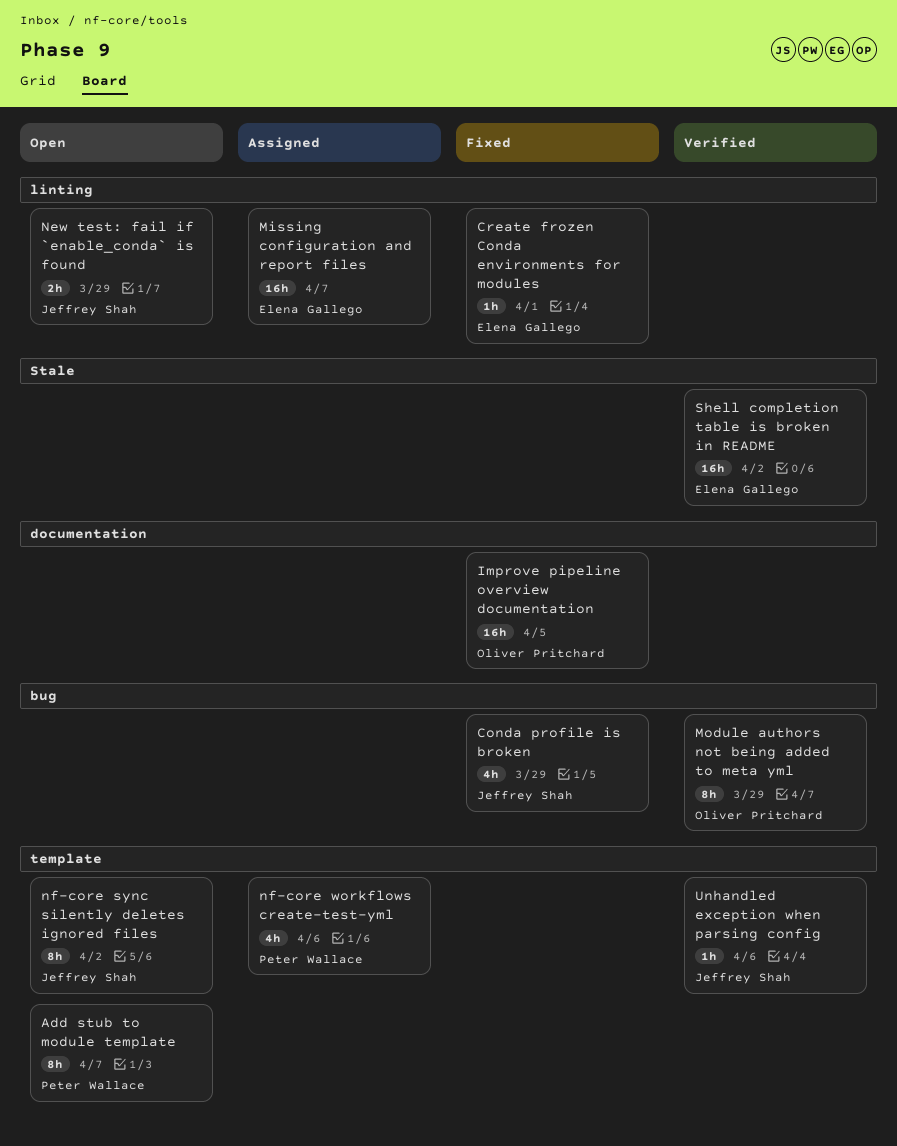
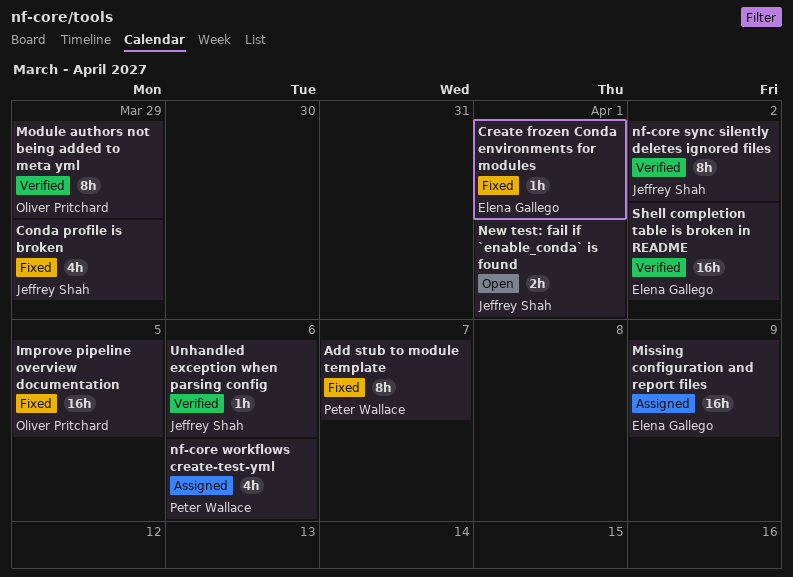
Add stub to module template, status: Open -> Fixed
Missing configuration and report files, due: Apr 7 -> Apr 9
New test: fail if `enable_conda` is found, due: Mar 29 -> Apr 1
nf-core sync silently deletes ignored files, status: Open -> Verified

